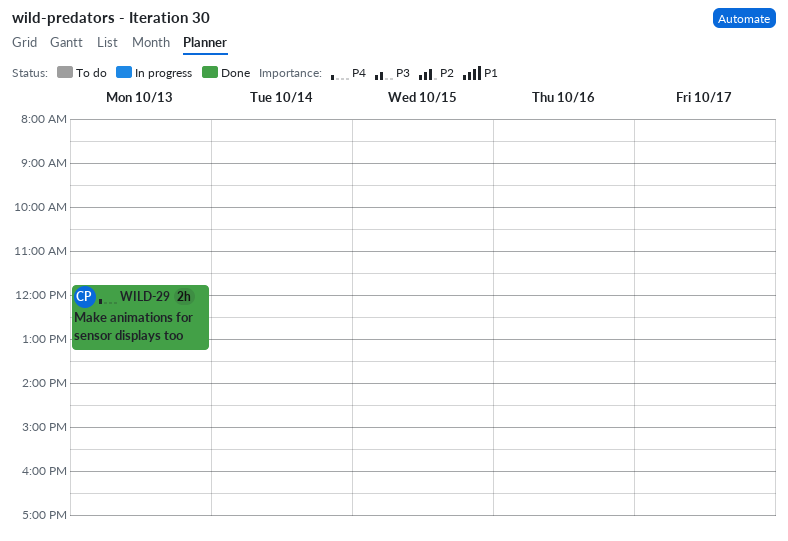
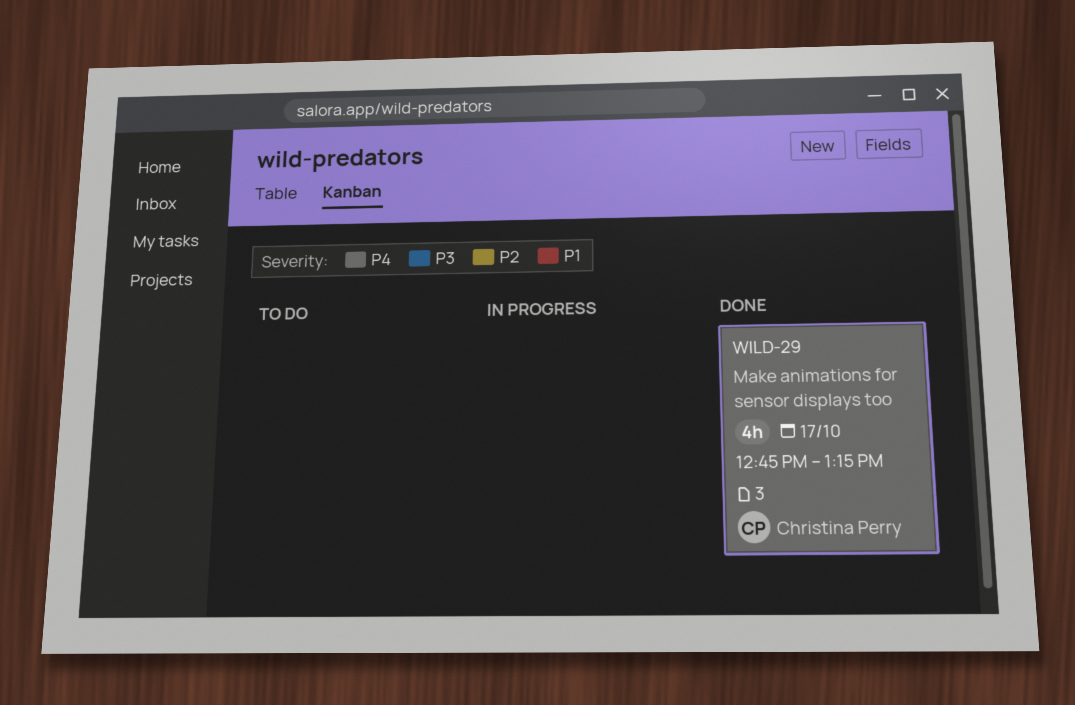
WILD-29, estimate: 2h -> 4h
WILD-29, day: Oct 13 -> Oct 17
WILD-29, begins: 11:45 -> 12:45

